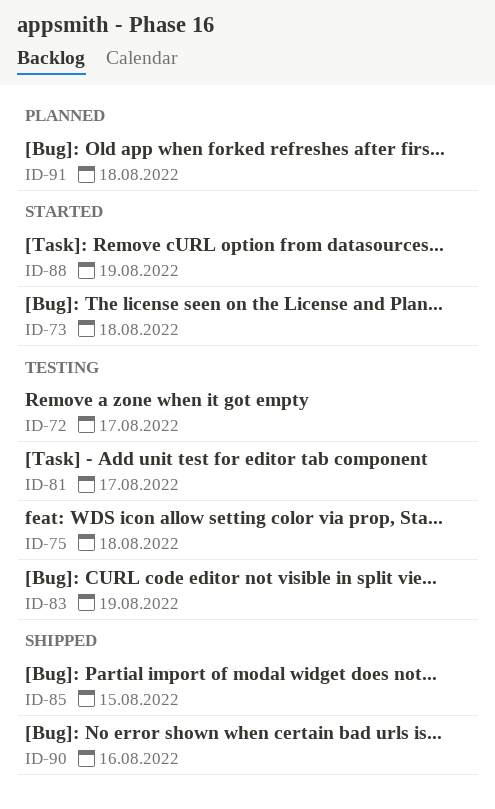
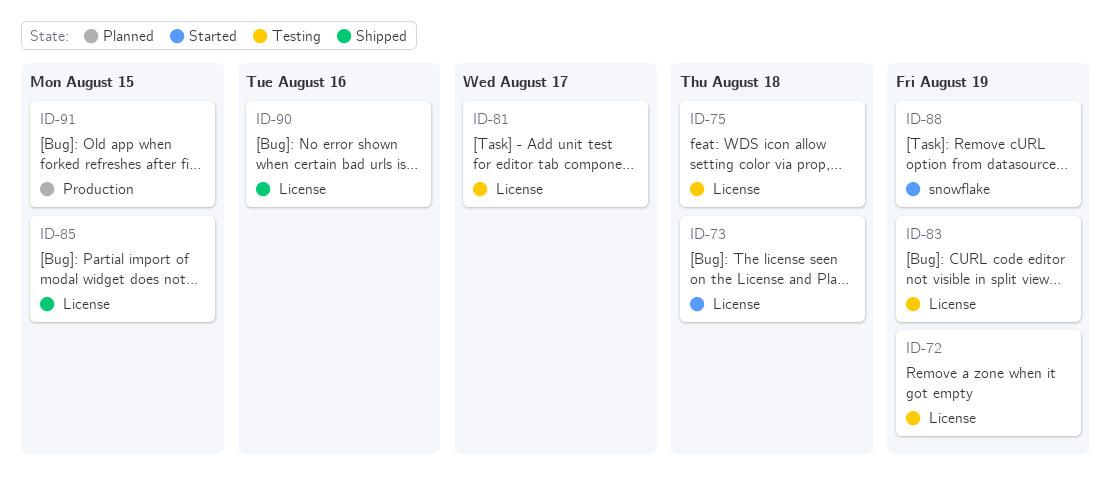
ID-72, due: Aug 17 -> Aug 19
ID-91, due: Aug 18 -> Aug 15

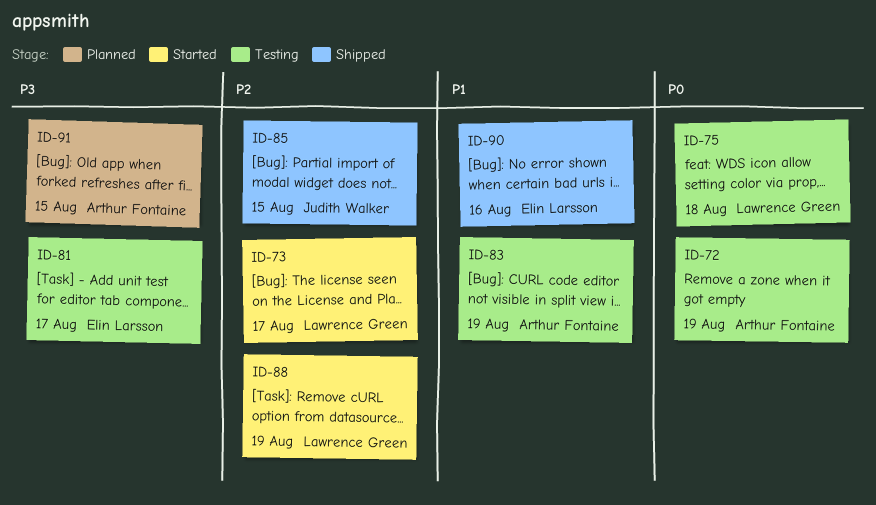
ID-73, due: Aug 18 -> Aug 17

